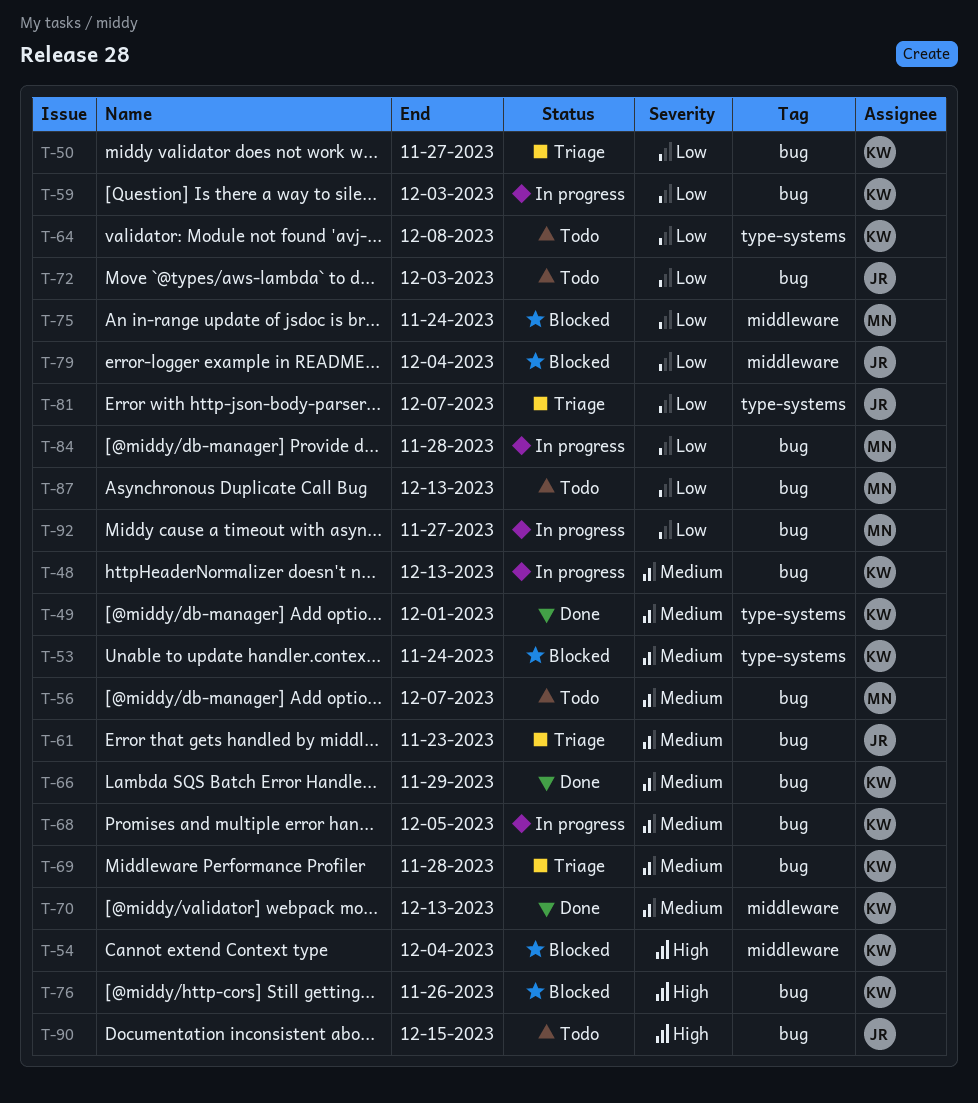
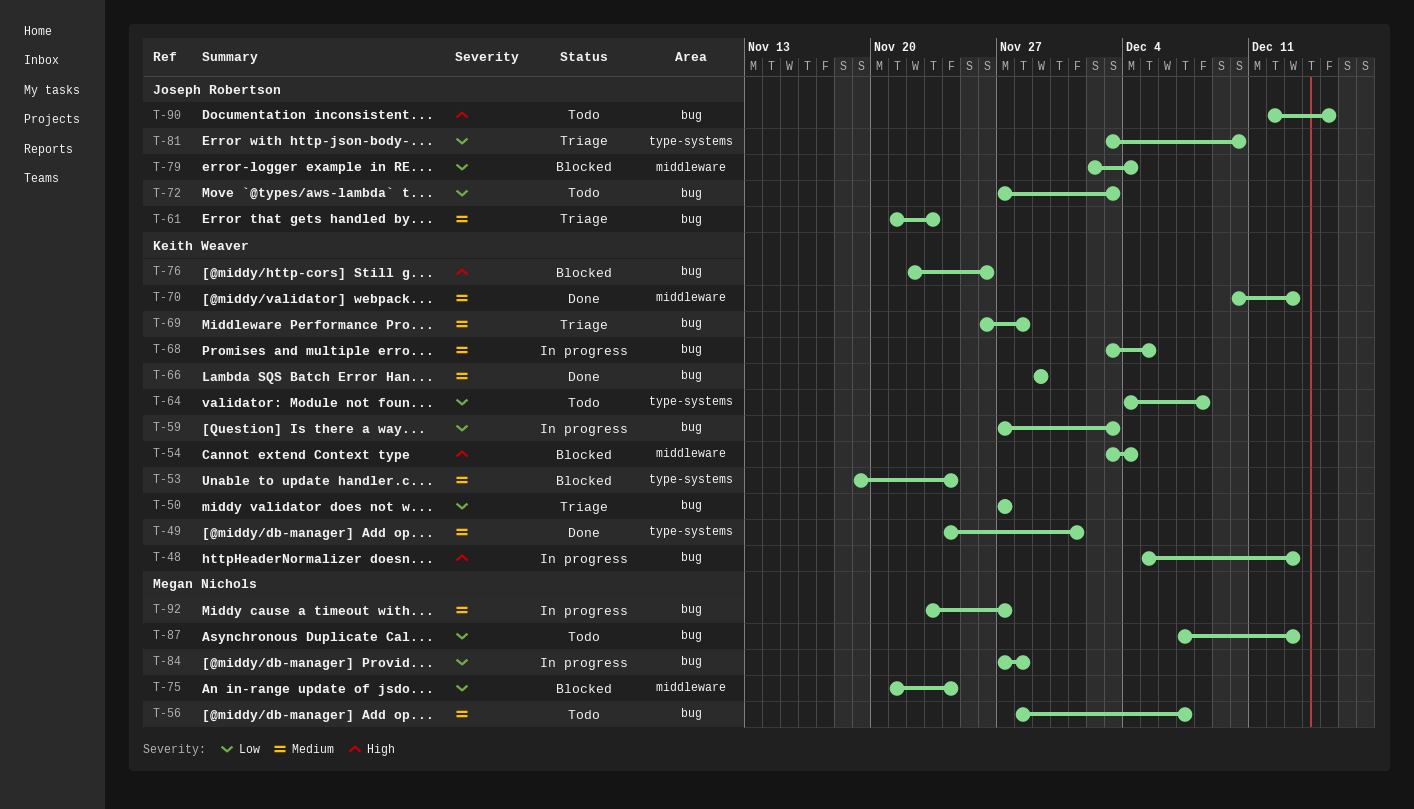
T-48, priority: Medium -> High
T-81, due: Dec 7 -> Dec 10
T-92, priority: Low -> Medium

